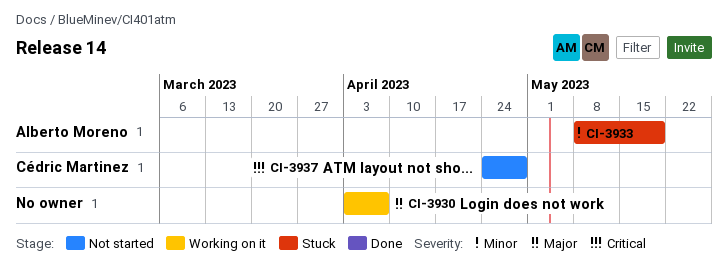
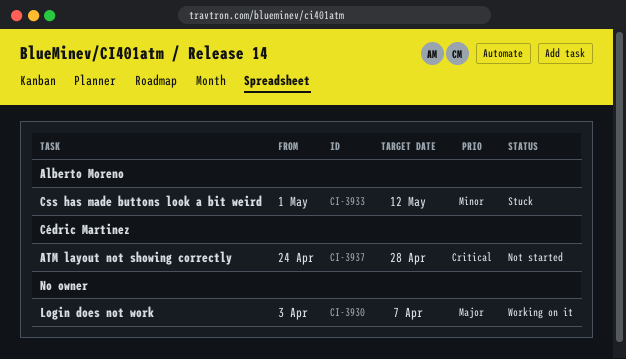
CI-3933, start: May 8 -> May 1
CI-3933, due: May 19 -> May 12

